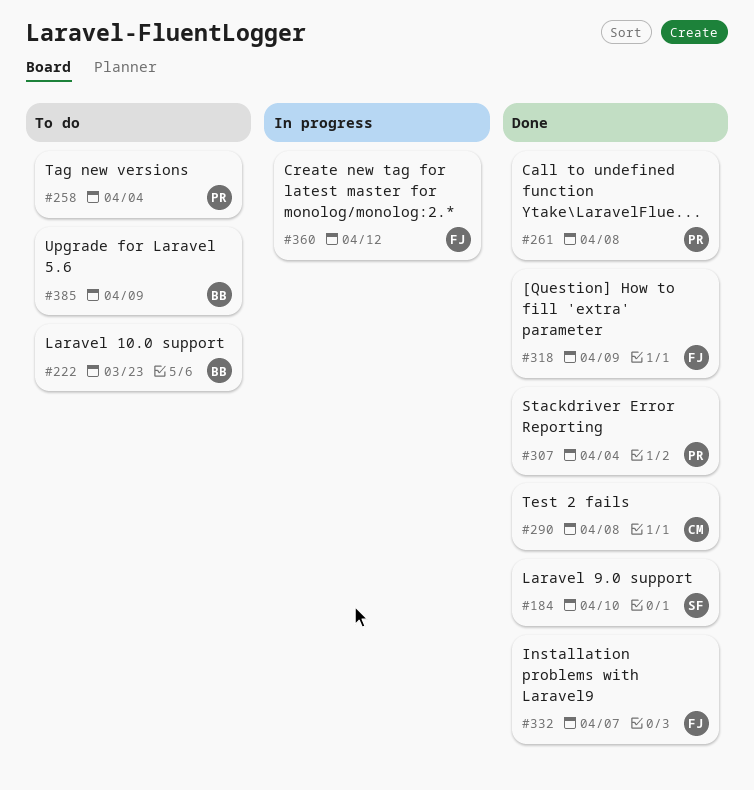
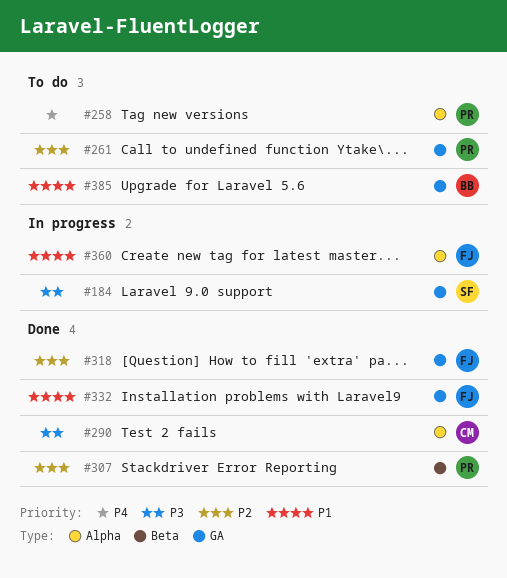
#184, status: Done -> In progress
#222: present -> none
#261, status: Done -> To do

